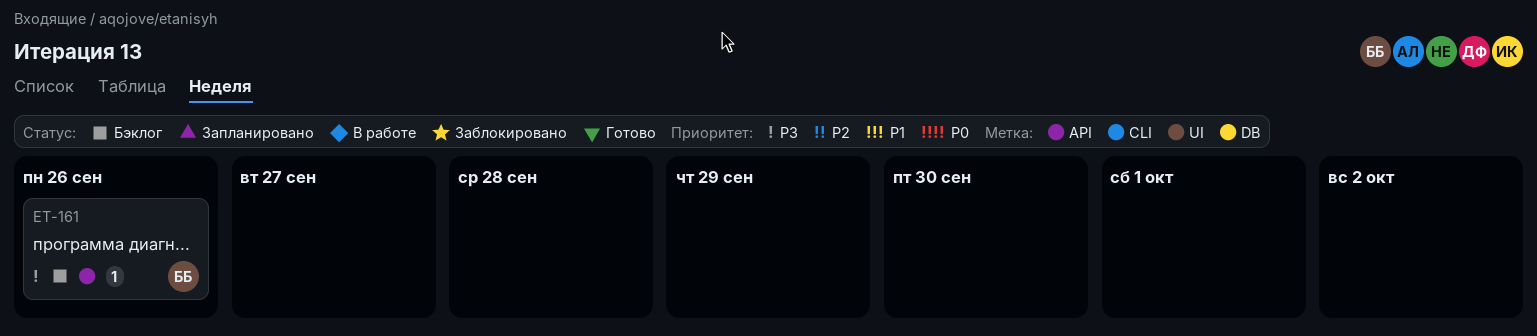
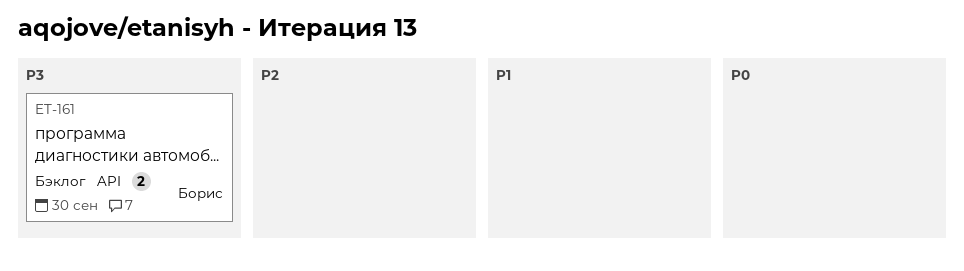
ET-161, estimate: 1 -> 2
ET-161, due: Sep 26 -> Sep 30

